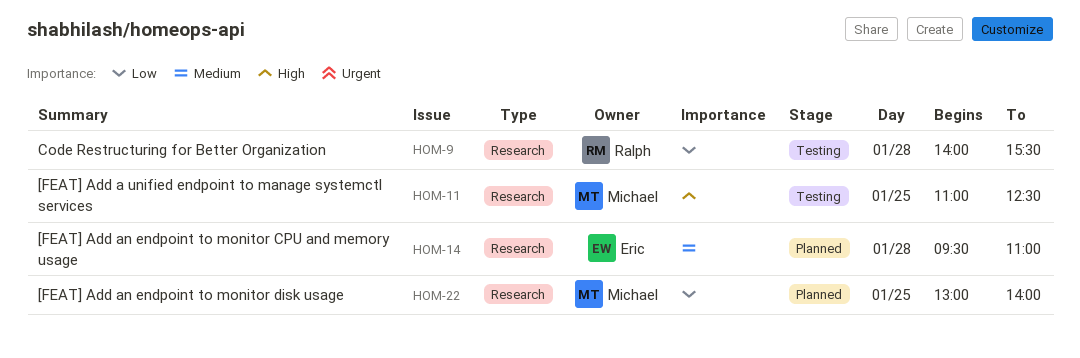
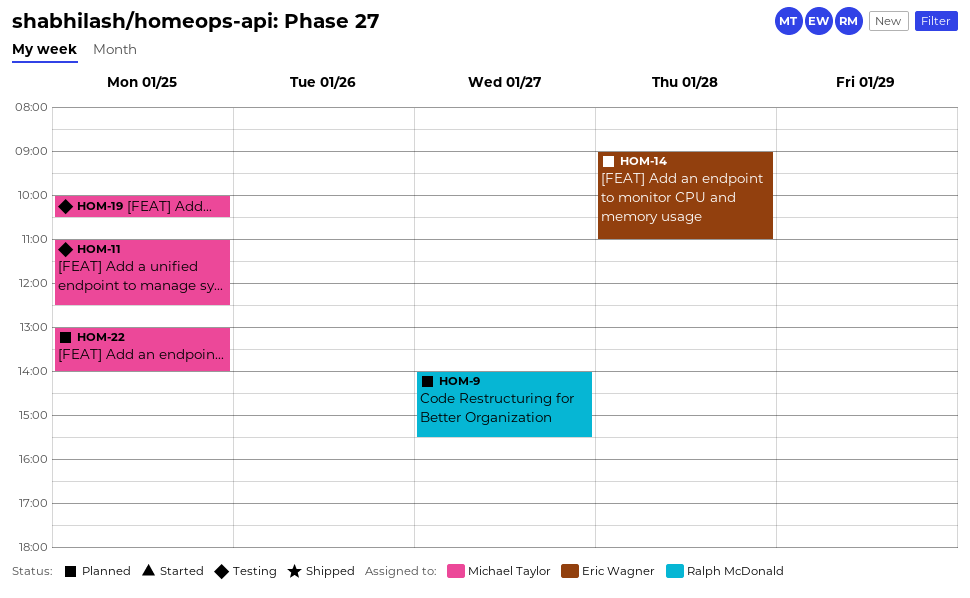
HOM-9, status: Testing -> Planned
HOM-9, day: Jan 28 -> Jan 27
HOM-14, begins: 09:30 -> 09:00
HOM-19: none -> present

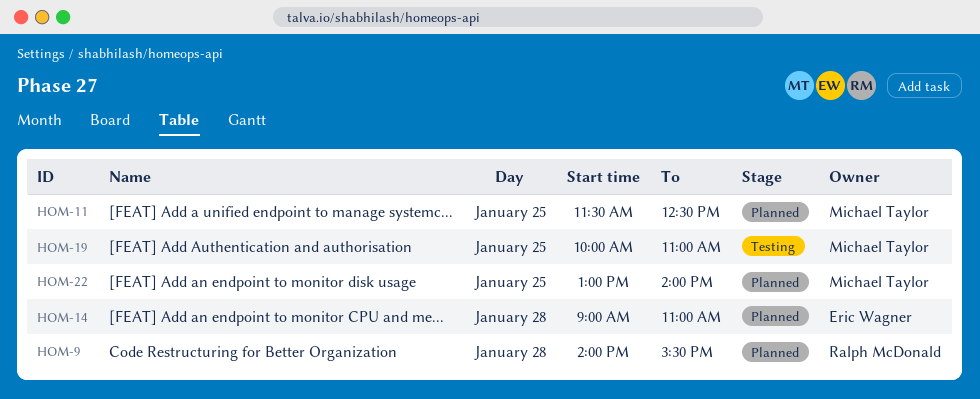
HOM-9, day: Jan 27 -> Jan 28
HOM-11, status: Testing -> Planned
HOM-11, begins: 11:00 -> 11:30
HOM-19, ends: 10:30 -> 11:00

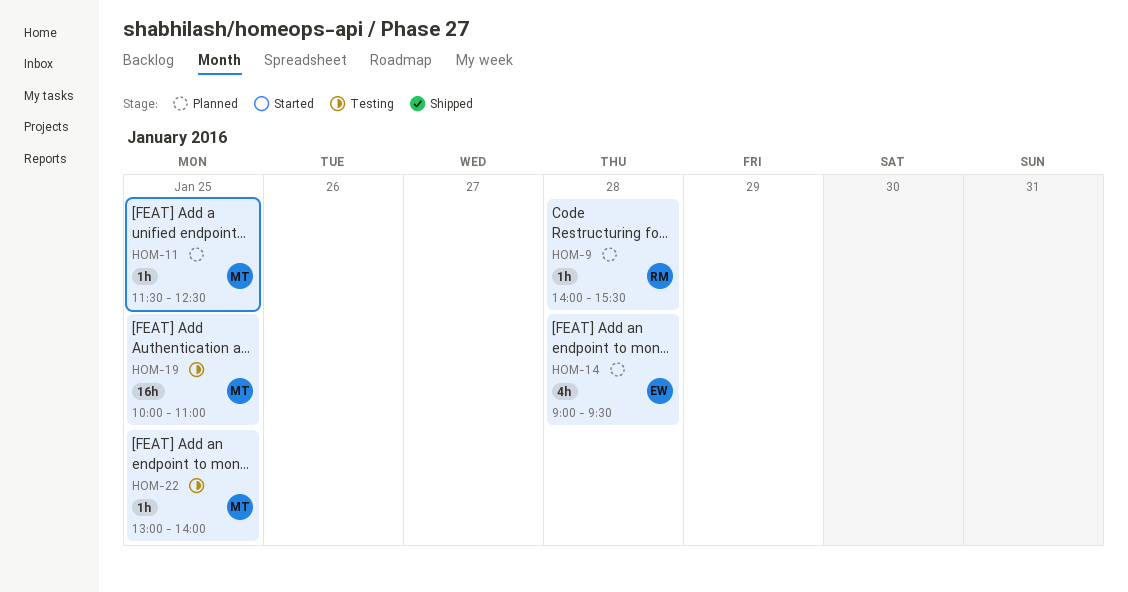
HOM-14, ends: 11:00 -> 09:30
HOM-22, status: Planned -> Testing

